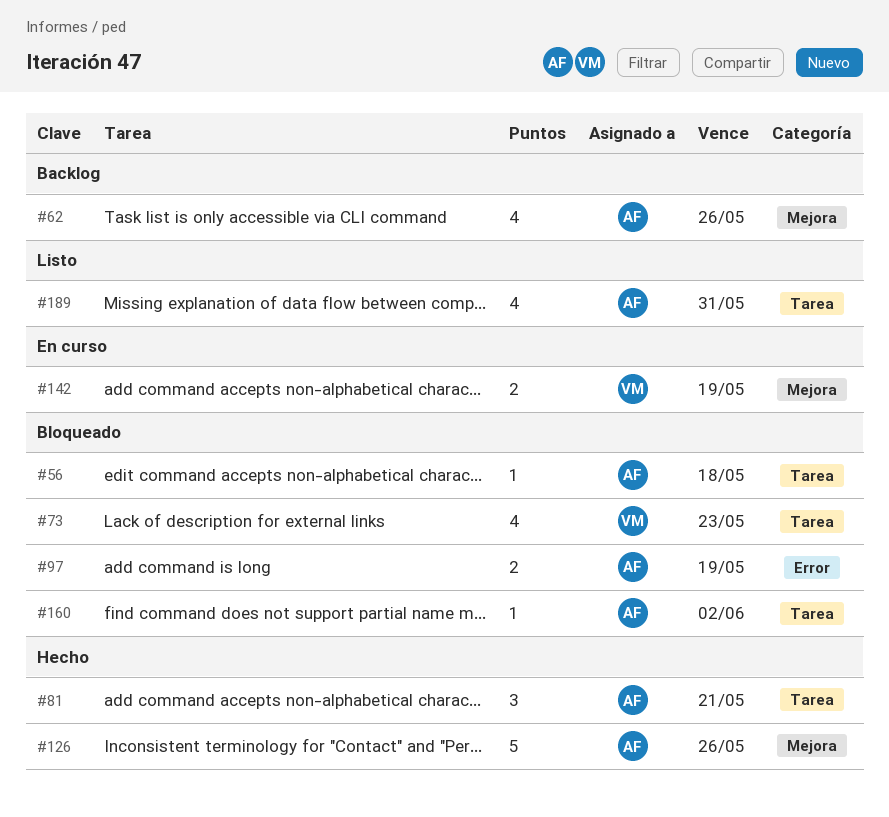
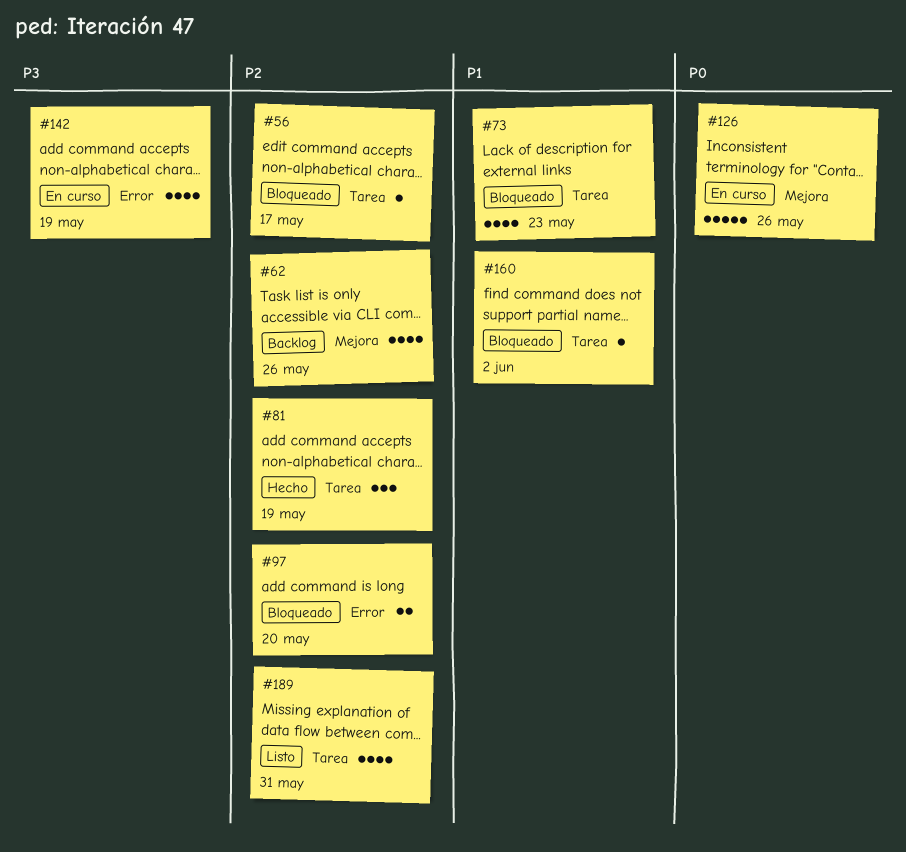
#56, due: May 18 -> May 17
#81, due: May 21 -> May 19
#97, due: May 19 -> May 20
#126, status: Hecho -> En curso
#142, label: Mejora -> Error
#142, estimate: 2 -> 4

